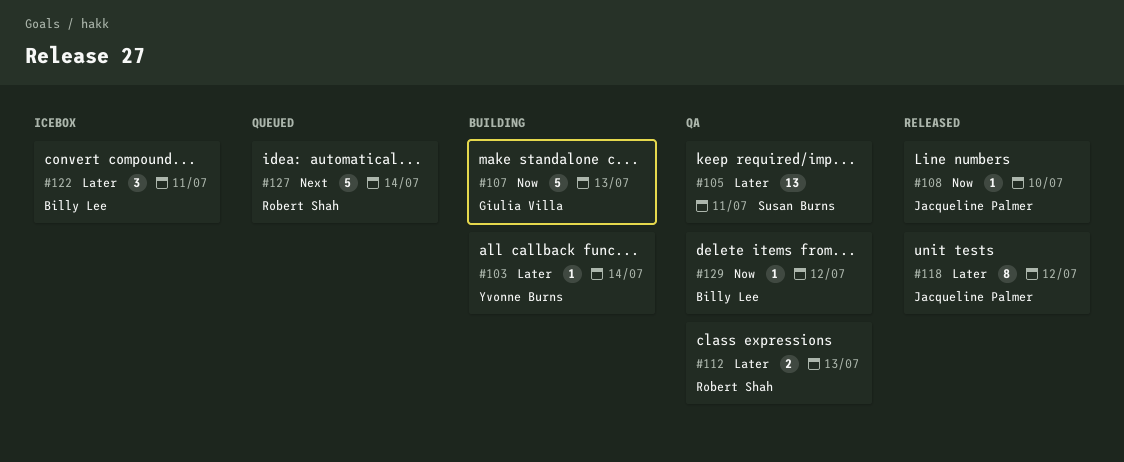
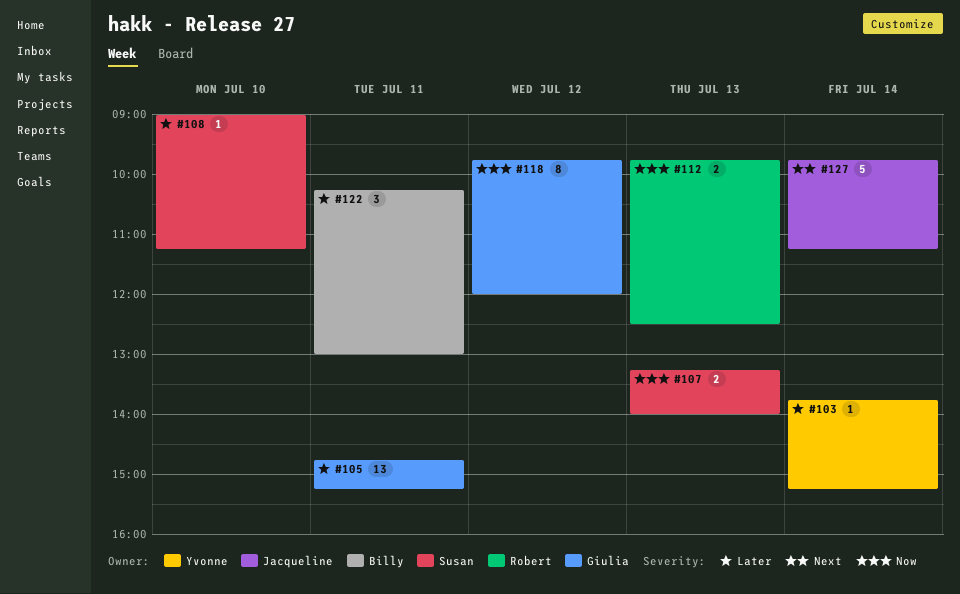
#105, owner: Susan Burns -> Giulia Villa
#107, owner: Giulia Villa -> Susan Burns
#107, estimate: 5 -> 2
#108, owner: Jacqueline Palmer -> Susan Burns
#108, priority: Now -> Later
#112, priority: Later -> Now
#118, owner: Jacqueline Palmer -> Giulia Villa
#118, priority: Later -> Now
#127, owner: Robert Shah -> Jacqueline Palmer
#129: present -> none

